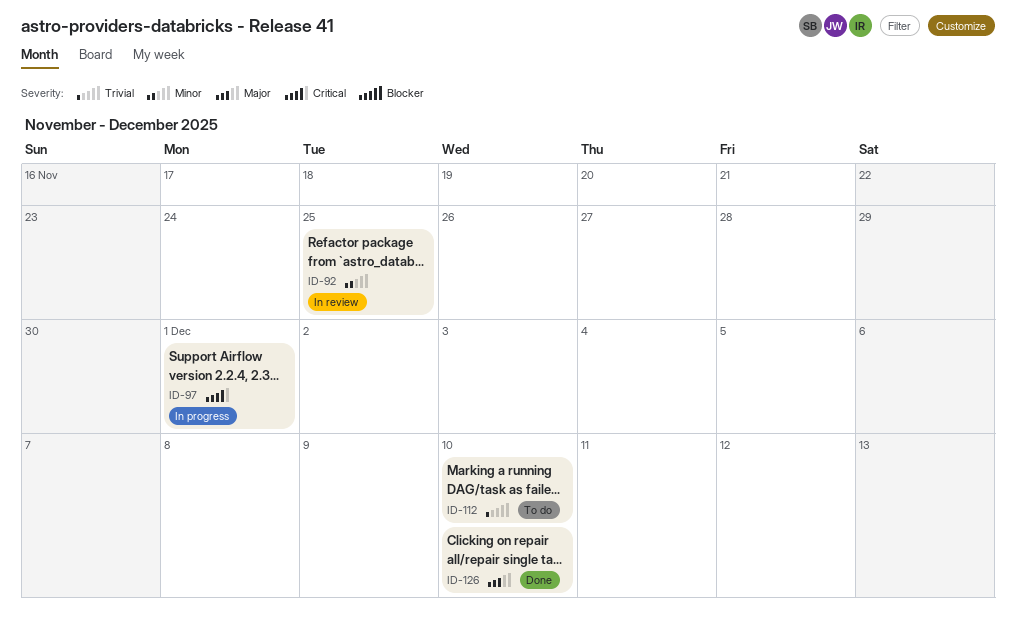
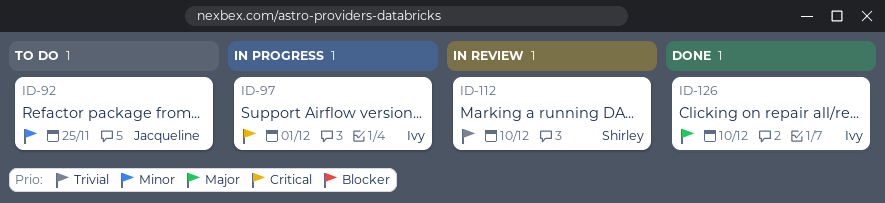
ID-92, status: In review -> To do
ID-112, status: To do -> In review

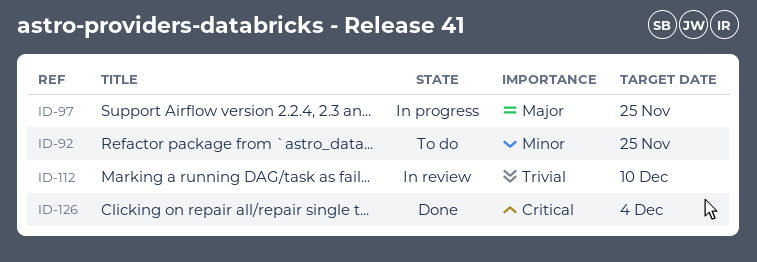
ID-97, priority: Critical -> Major
ID-97, due: Dec 1 -> Nov 25
ID-126, priority: Major -> Critical
ID-126, due: Dec 10 -> Dec 4

